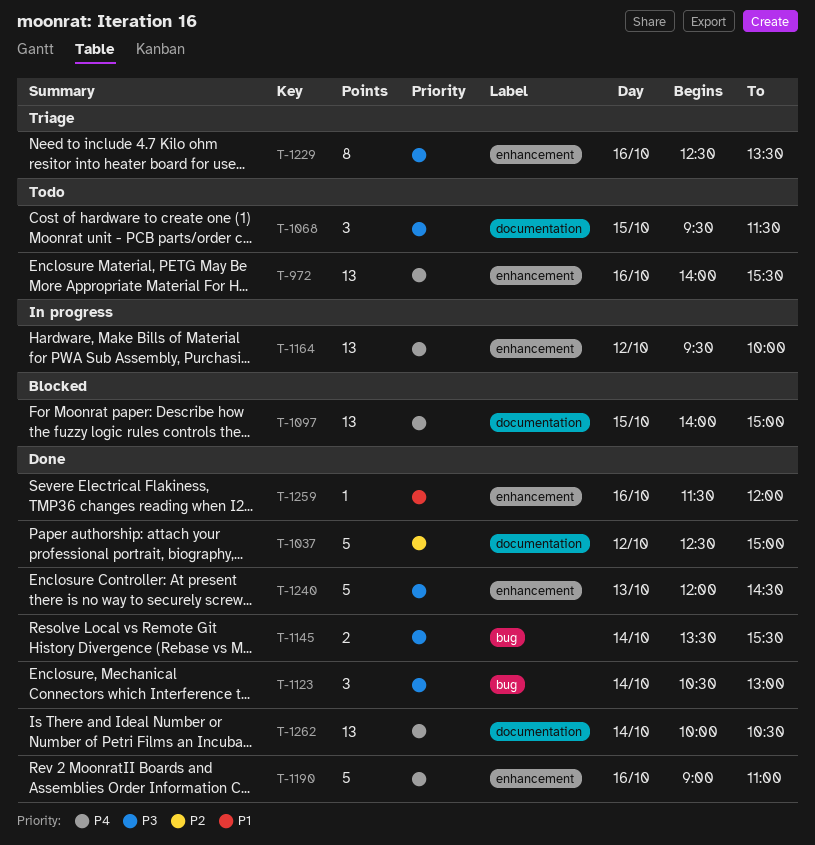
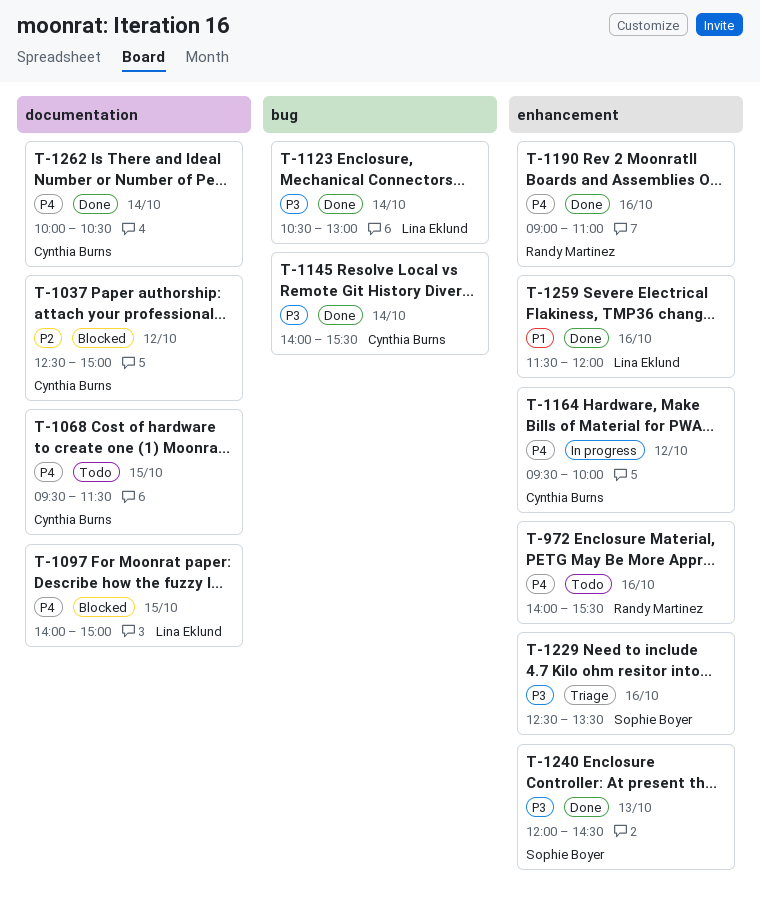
T-1037, status: Done -> Blocked
T-1068, priority: P3 -> P4
T-1145, begins: 13:30 -> 14:00

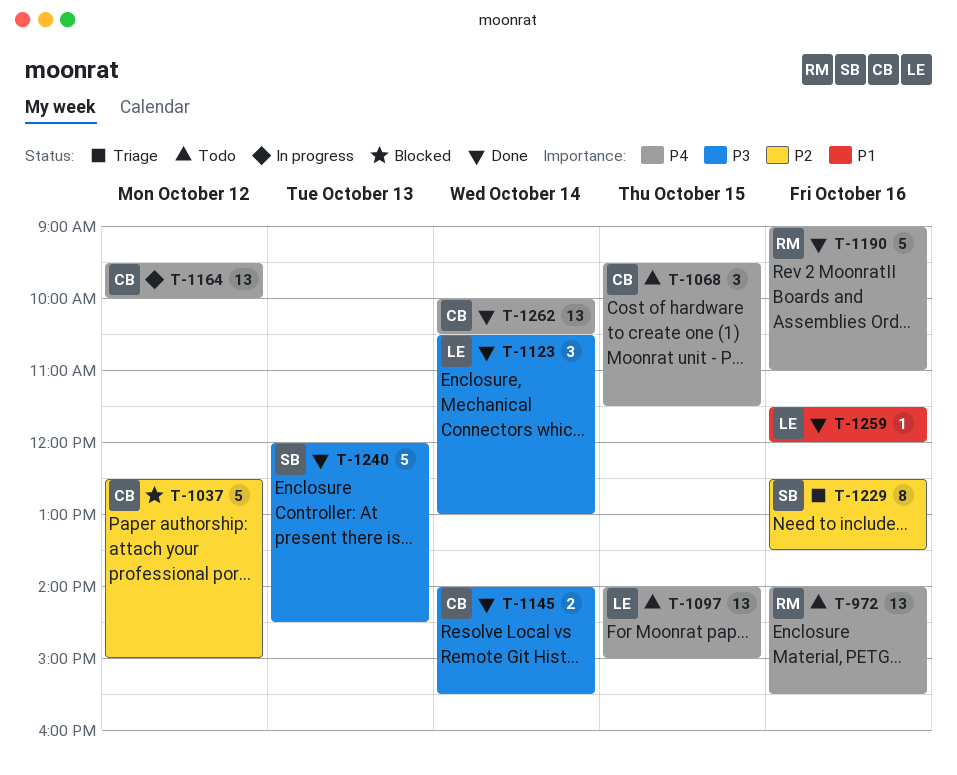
T-1097, status: Blocked -> Todo
T-1229, priority: P3 -> P2

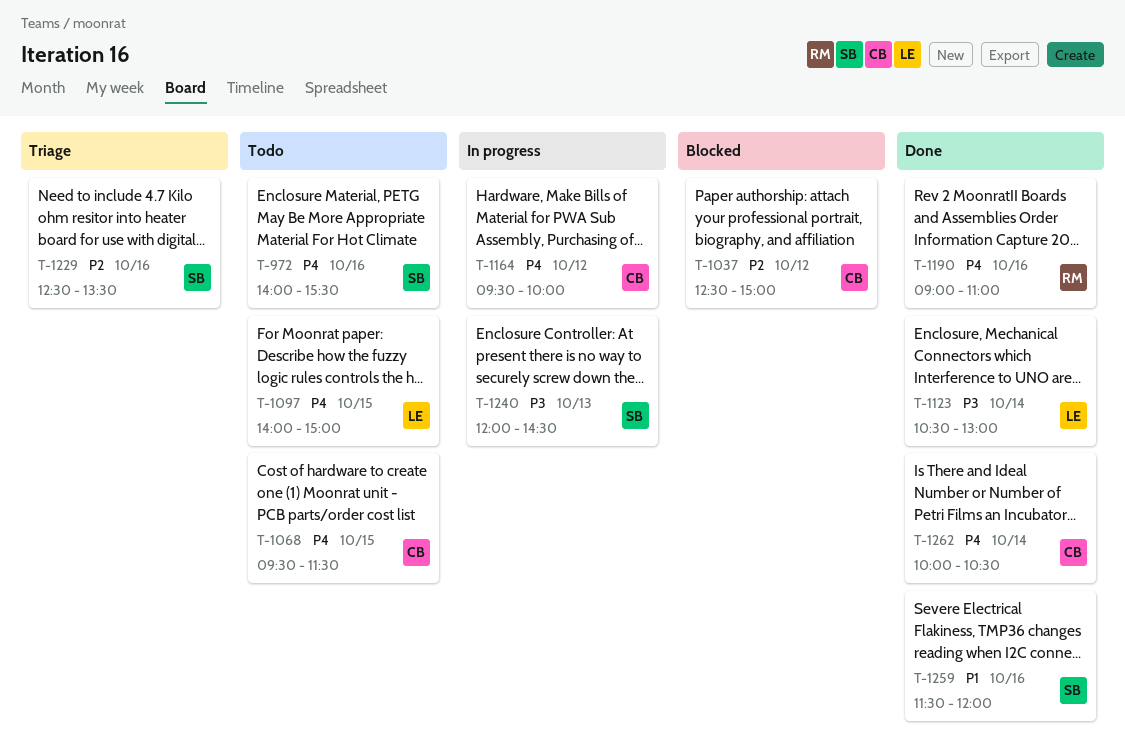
T-972, owner: RM -> SB
T-1145: present -> none
T-1240, status: Done -> In progress
T-1259, owner: LE -> SB

